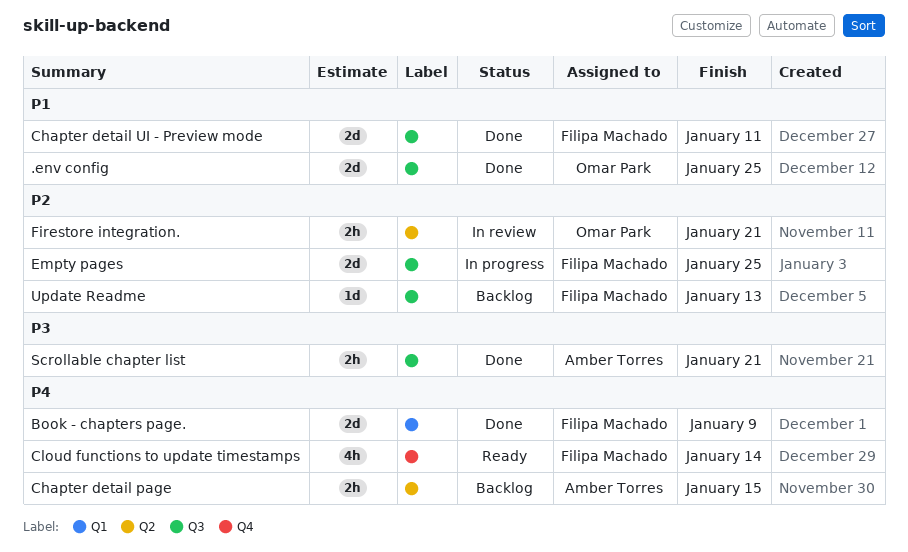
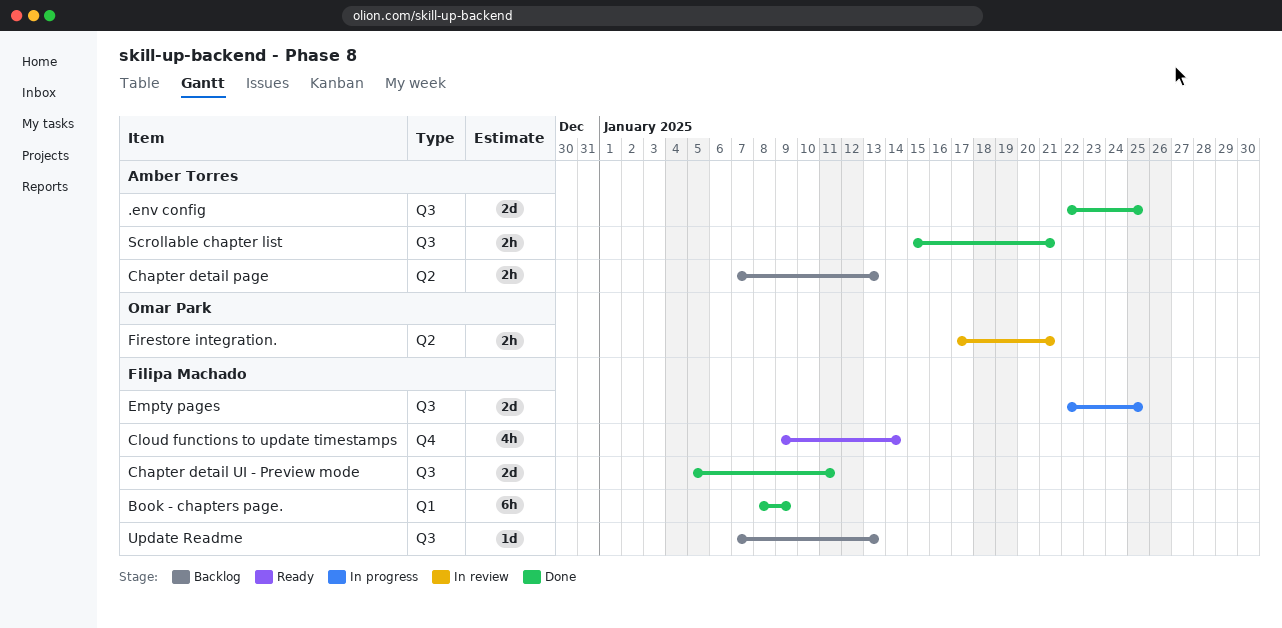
.env config, owner: Omar Park -> Amber Torres
Book - chapters page., estimate: 2d -> 6h
Chapter detail page, due: Jan 15 -> Jan 13

